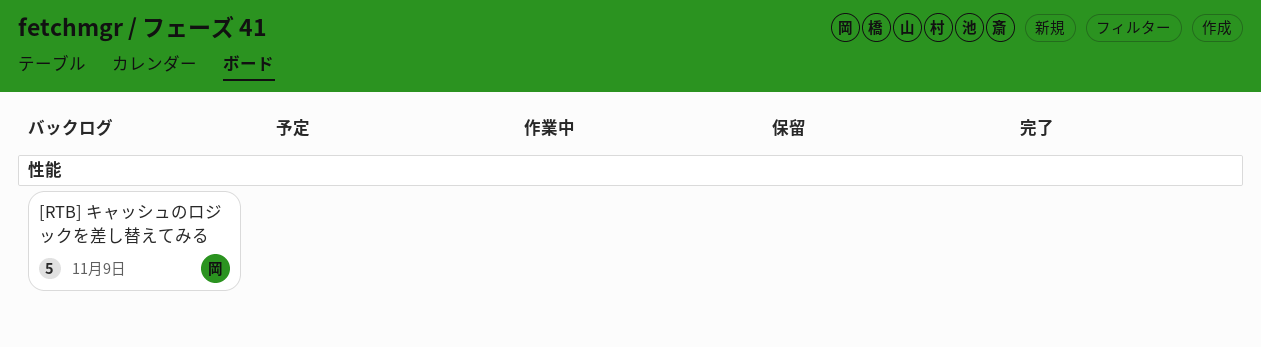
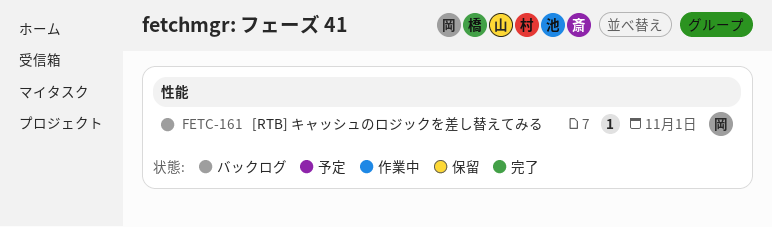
[RTB] キャッシュのロジックを差し替えてみる, estimate: 5 -> 1
[RTB] キャッシュのロジックを差し替えてみる, due: Nov 9 -> Nov 1

